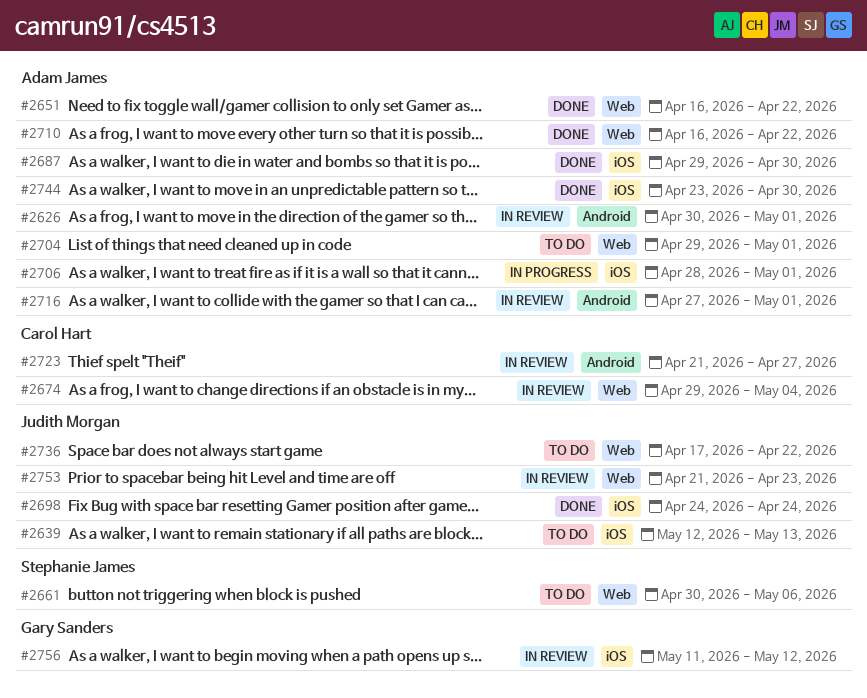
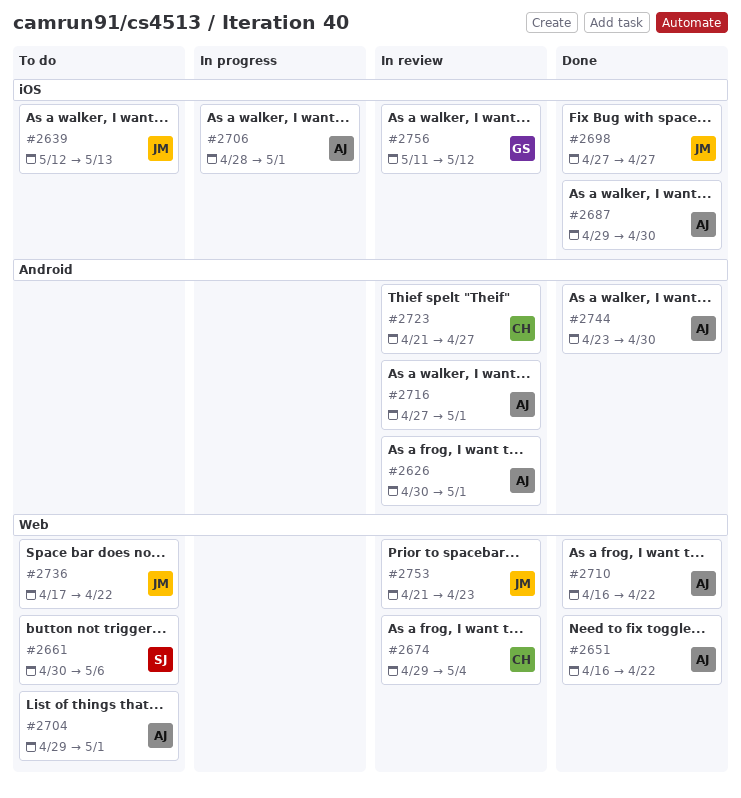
#2698, start: Apr 24 -> Apr 27
#2698, due: Apr 24 -> Apr 27
#2744, label: iOS -> Android

